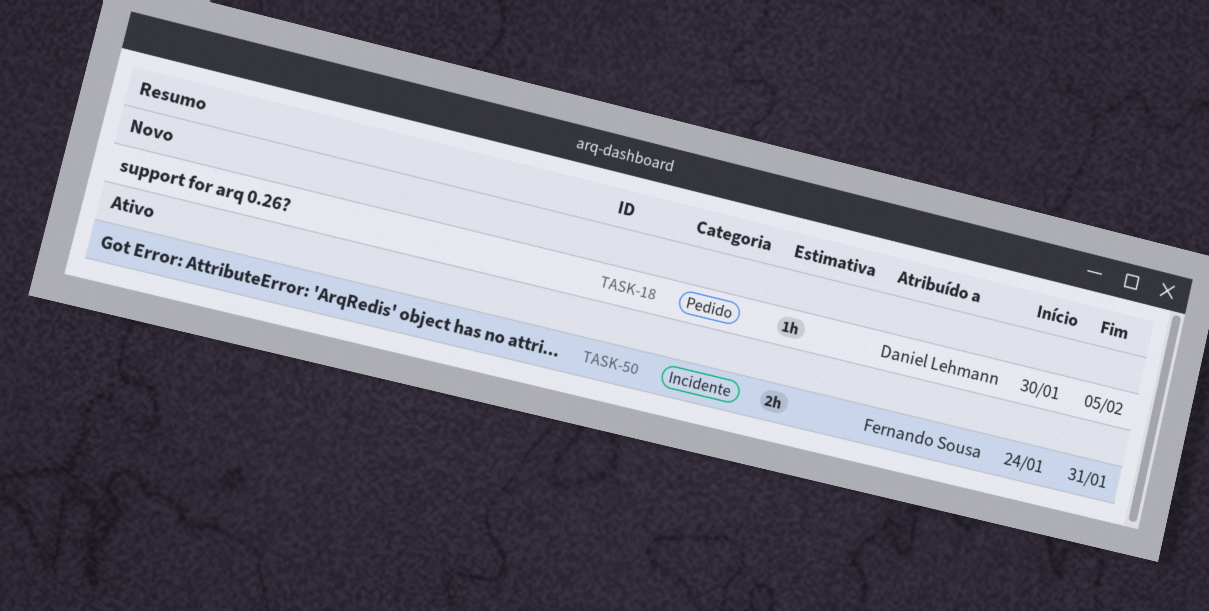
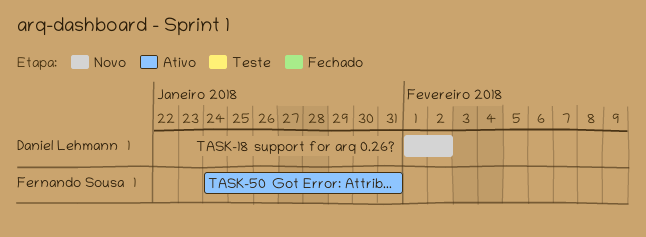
TASK-18, start: Jan 30 -> Feb 1
TASK-18, due: Feb 5 -> Feb 2

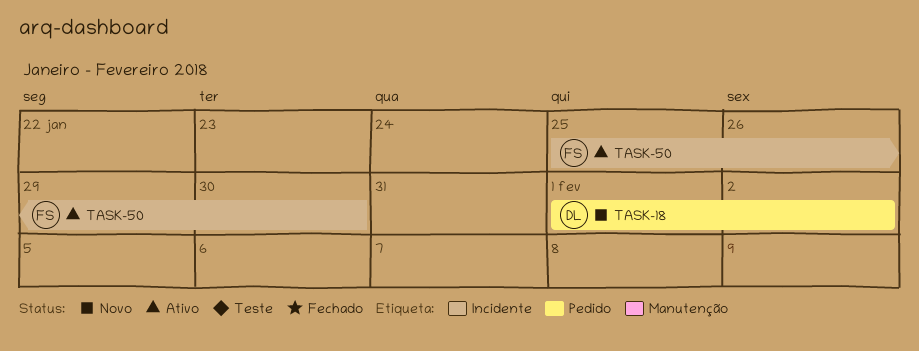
TASK-50, start: Jan 24 -> Jan 25
TASK-50, due: Jan 31 -> Jan 30

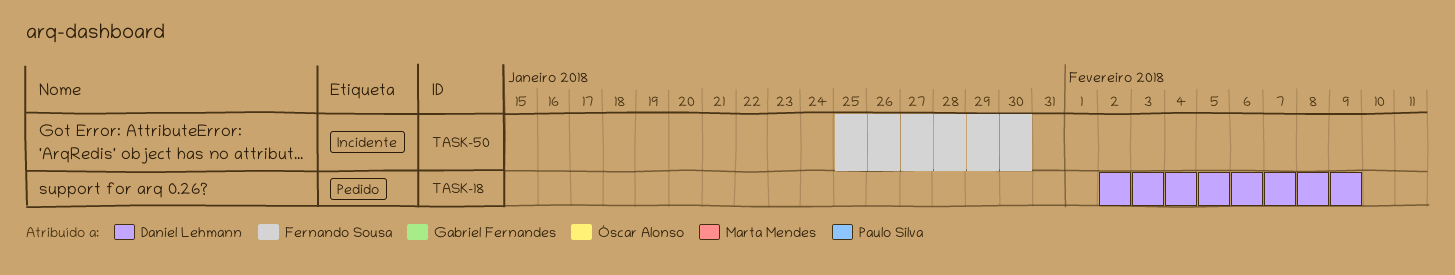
TASK-18, start: Feb 1 -> Feb 2
TASK-18, due: Feb 2 -> Feb 9

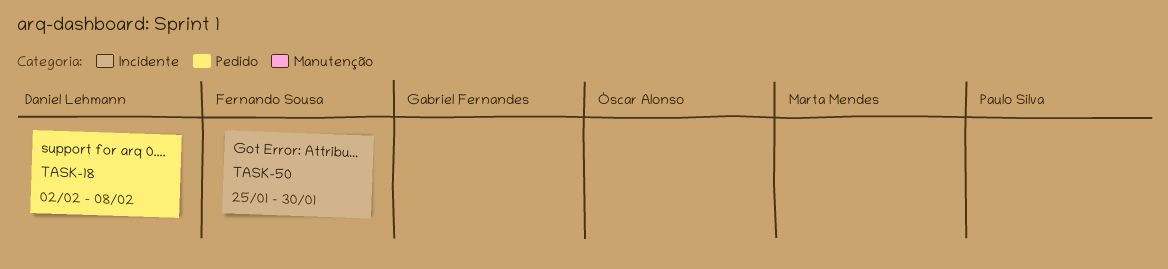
TASK-18, due: Feb 9 -> Feb 8

